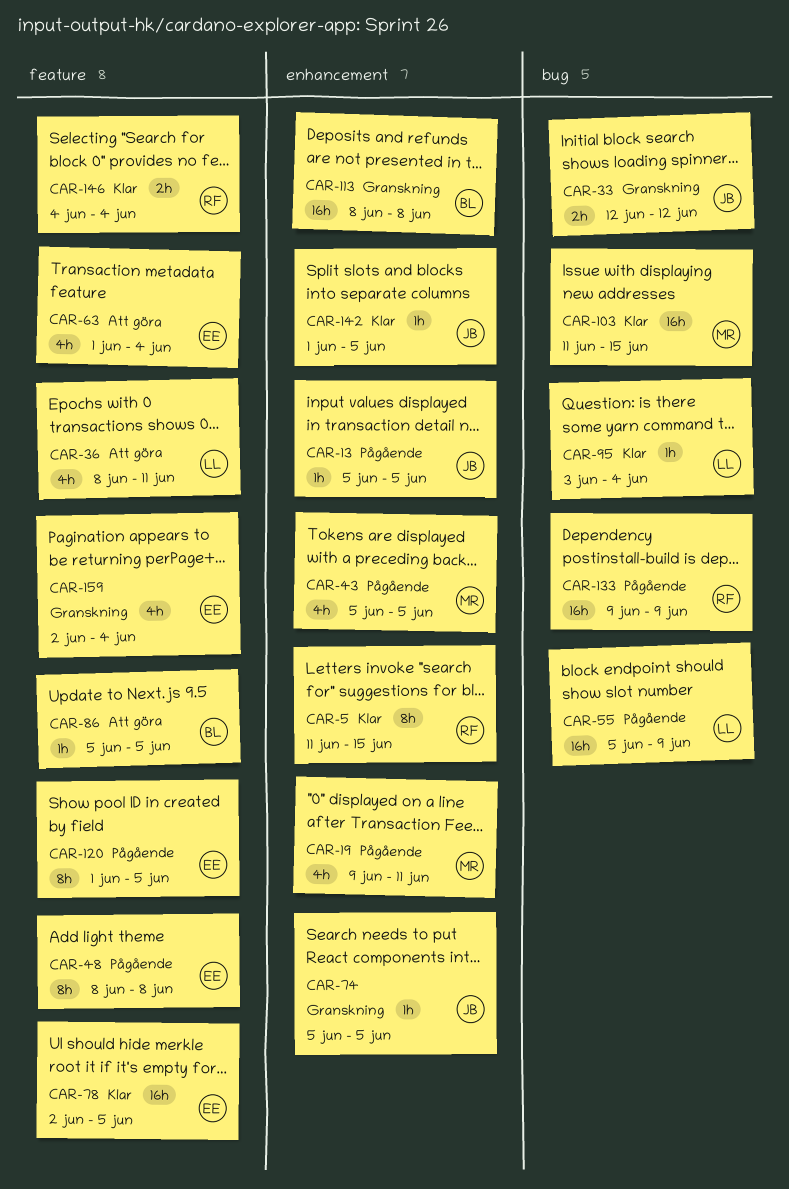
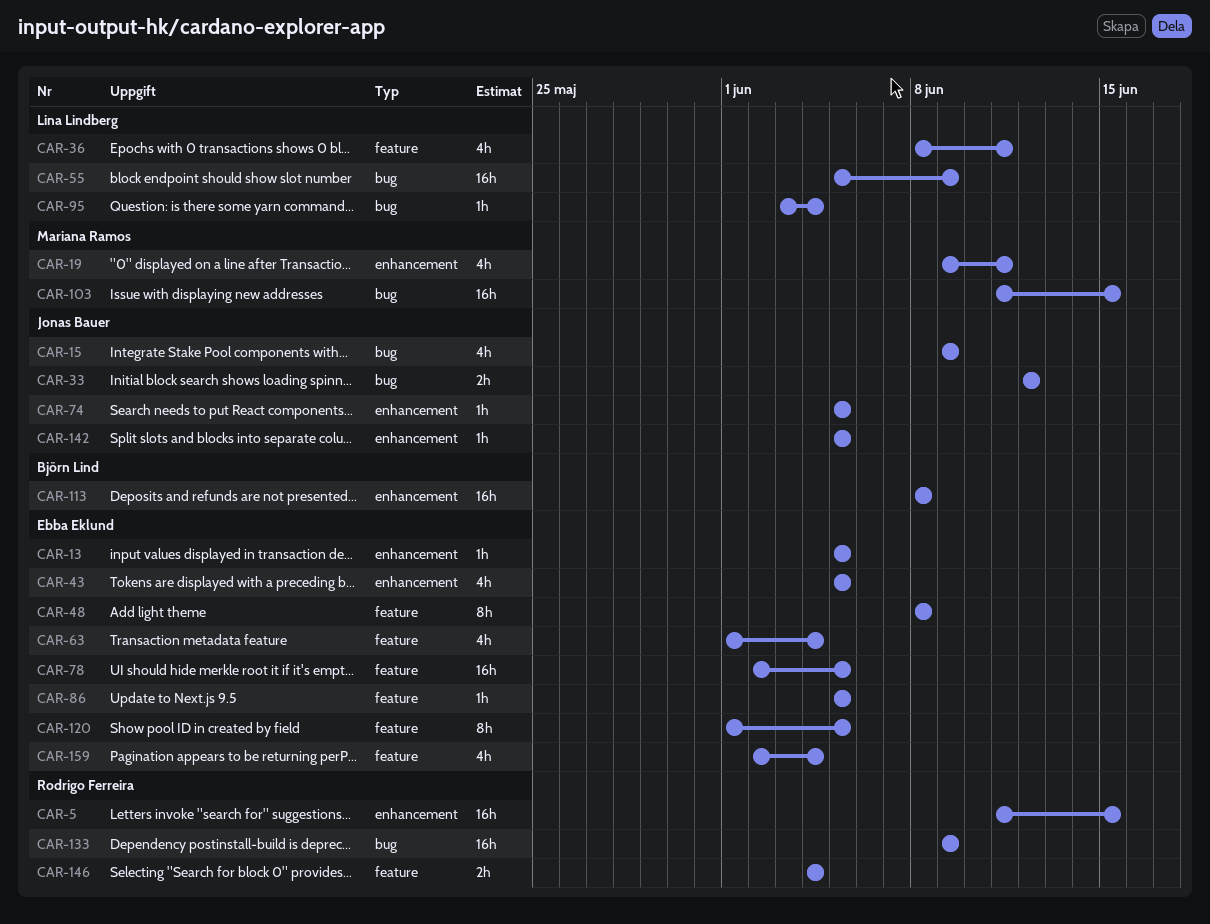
CAR-5, estimate: 8h -> 16h
CAR-13, owner: Jonas Bauer -> Ebba Eklund
CAR-15: none -> present
CAR-43, owner: Mariana Ramos -> Ebba Eklund
CAR-86, owner: Björn Lind -> Ebba Eklund
CAR-142, start: Jun 1 -> Jun 5

